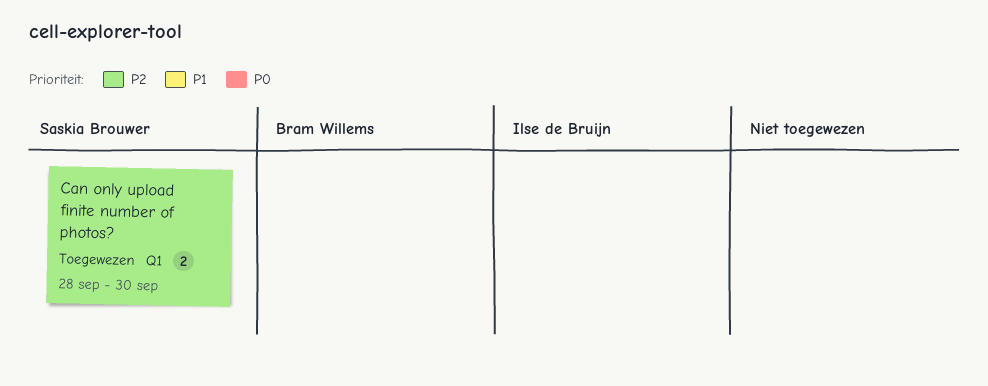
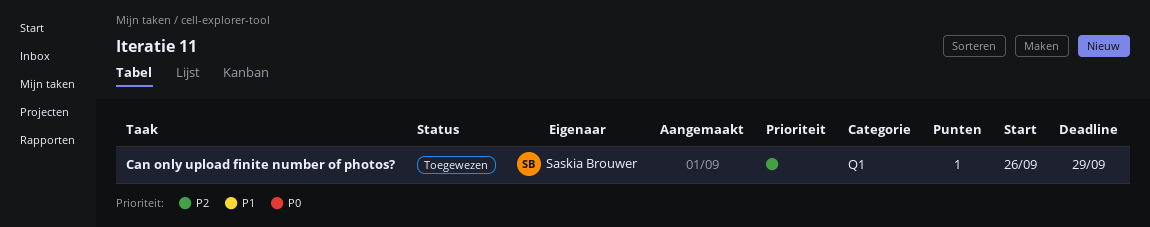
Can only upload finite number of photos?, estimate: 2 -> 1
Can only upload finite number of photos?, start: Sep 28 -> Sep 26
Can only upload finite number of photos?, due: Sep 30 -> Sep 29

